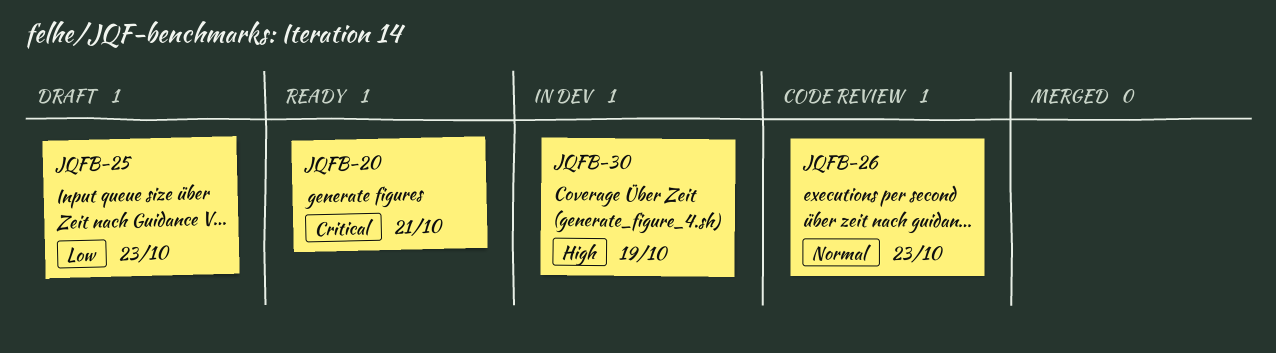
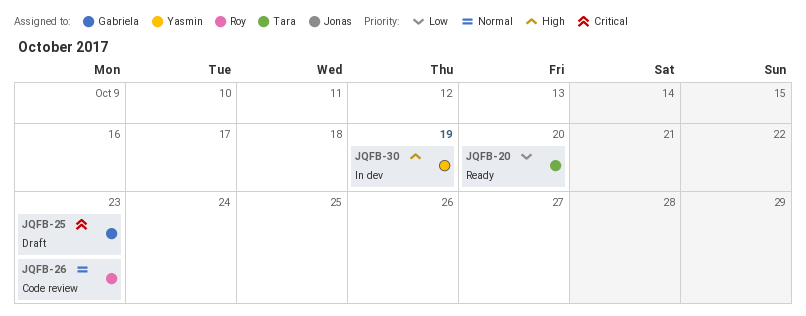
JQFB-20, priority: Critical -> Low
JQFB-20, due: Oct 21 -> Oct 20
JQFB-25, priority: Low -> Critical

